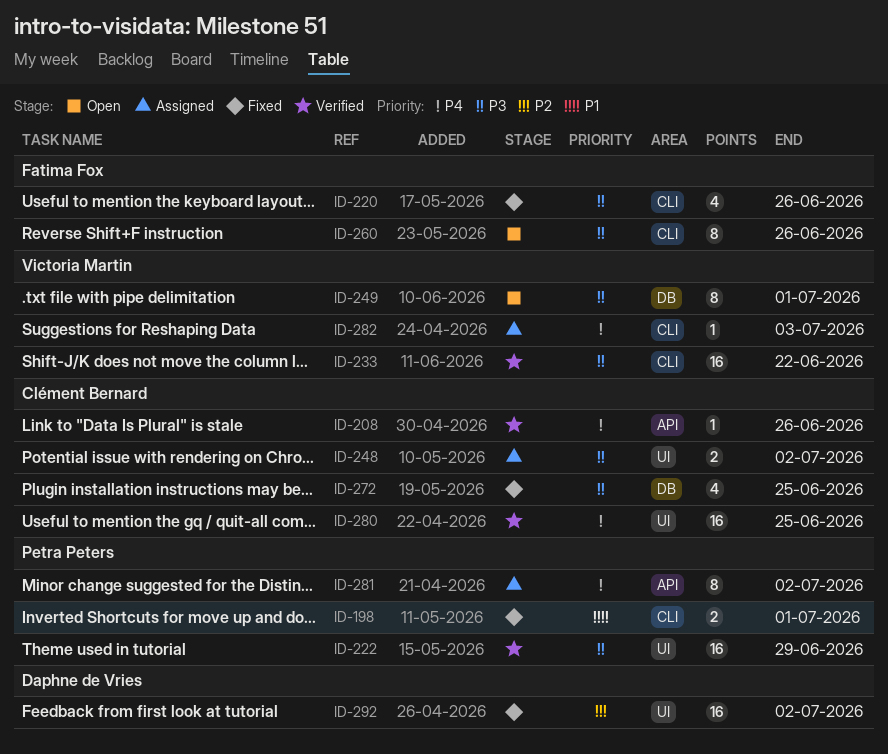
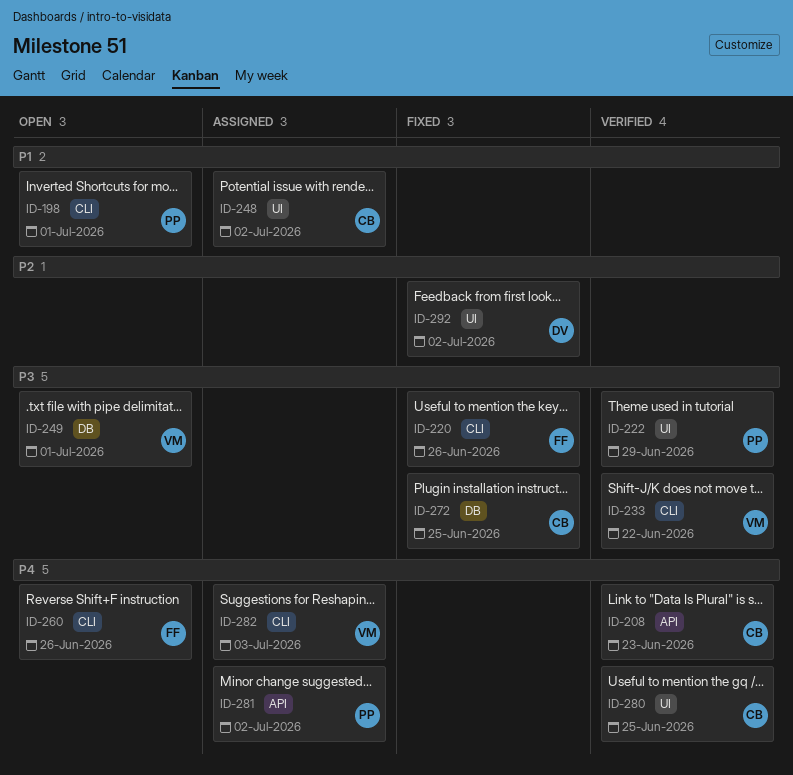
ID-198, status: Fixed -> Open
ID-208, due: Jun 26 -> Jun 23
ID-248, priority: P3 -> P1
ID-260, priority: P3 -> P4

